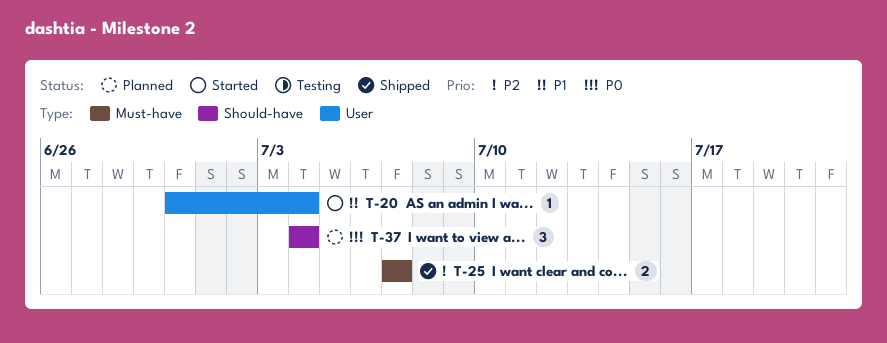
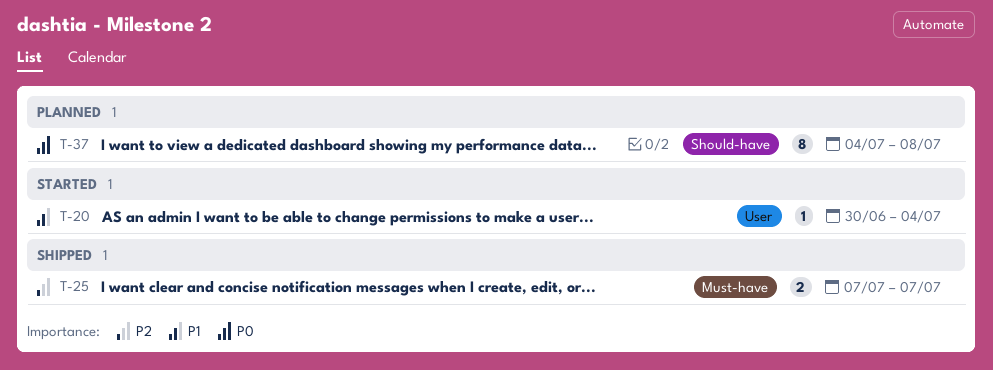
T-37, estimate: 3 -> 8
T-37, due: Jul 4 -> Jul 8

